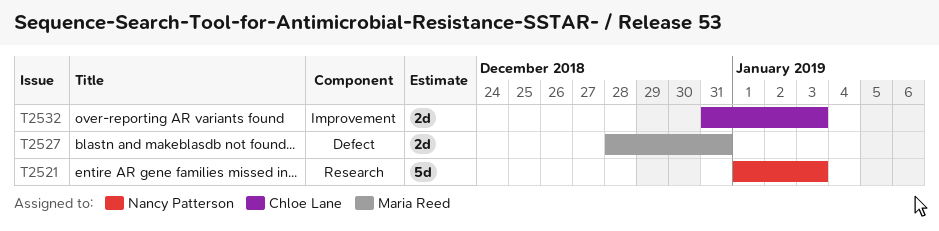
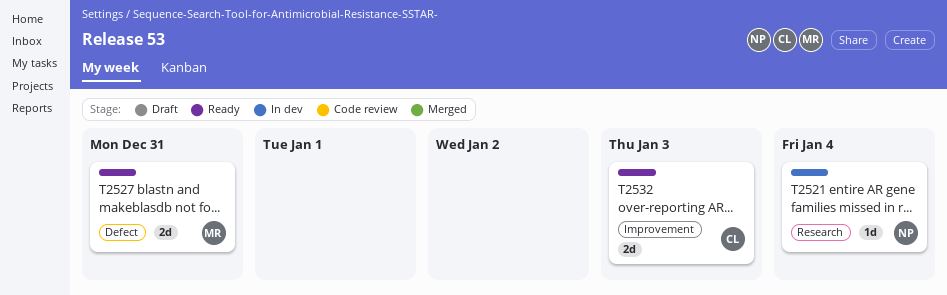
T2521, estimate: 5d -> 1d
T2521, due: Jan 3 -> Jan 4

